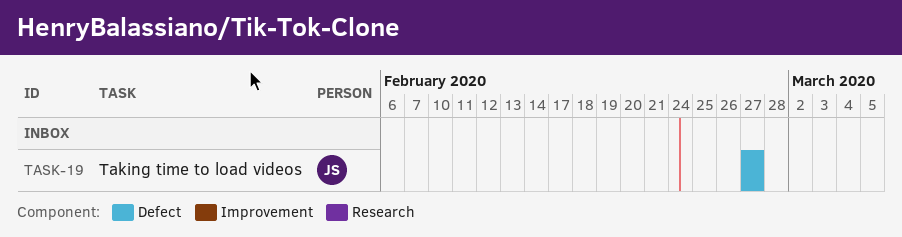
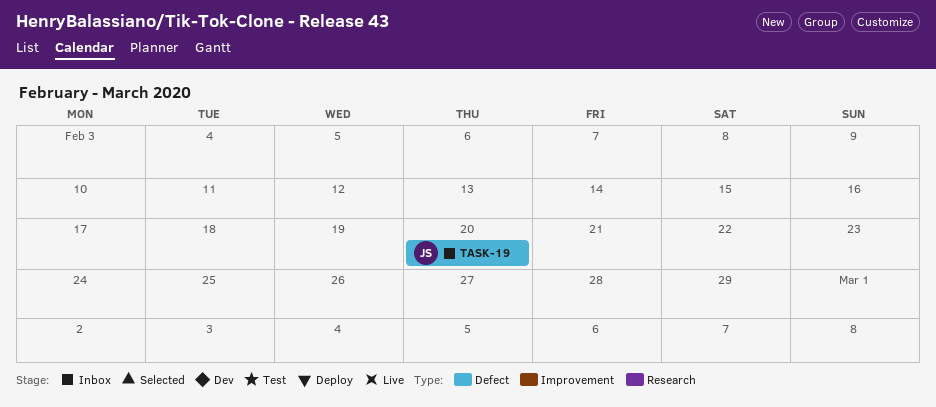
TASK-19, start: Feb 27 -> Feb 20
TASK-19, due: Feb 27 -> Feb 20

